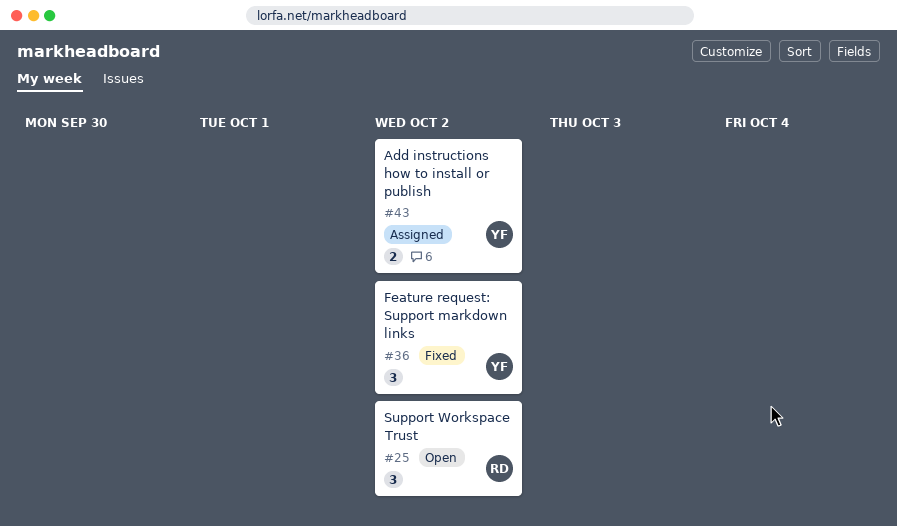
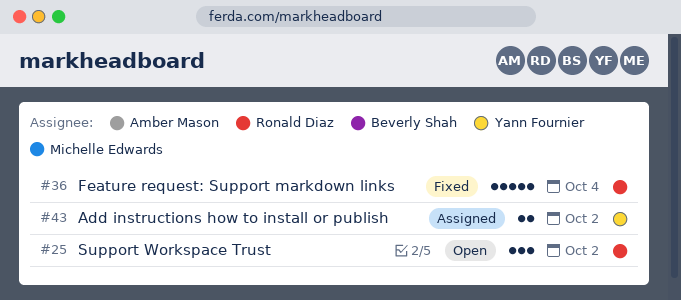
#36, owner: Yann Fournier -> Ronald Diaz
#36, estimate: 3 -> 5
#36, due: Oct 2 -> Oct 4

